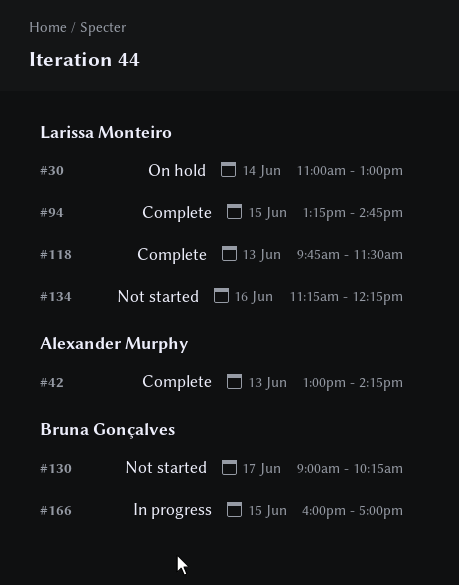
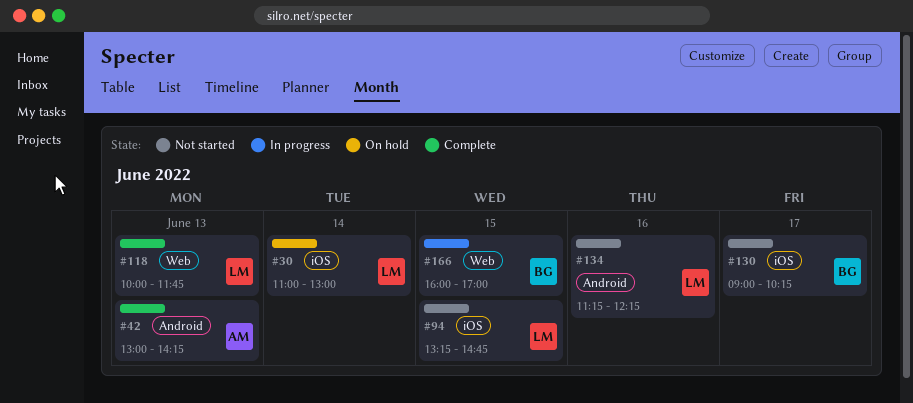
#94, status: Complete -> Not started
#118, begins: 09:45 -> 10:00
#118, ends: 11:30 -> 11:45

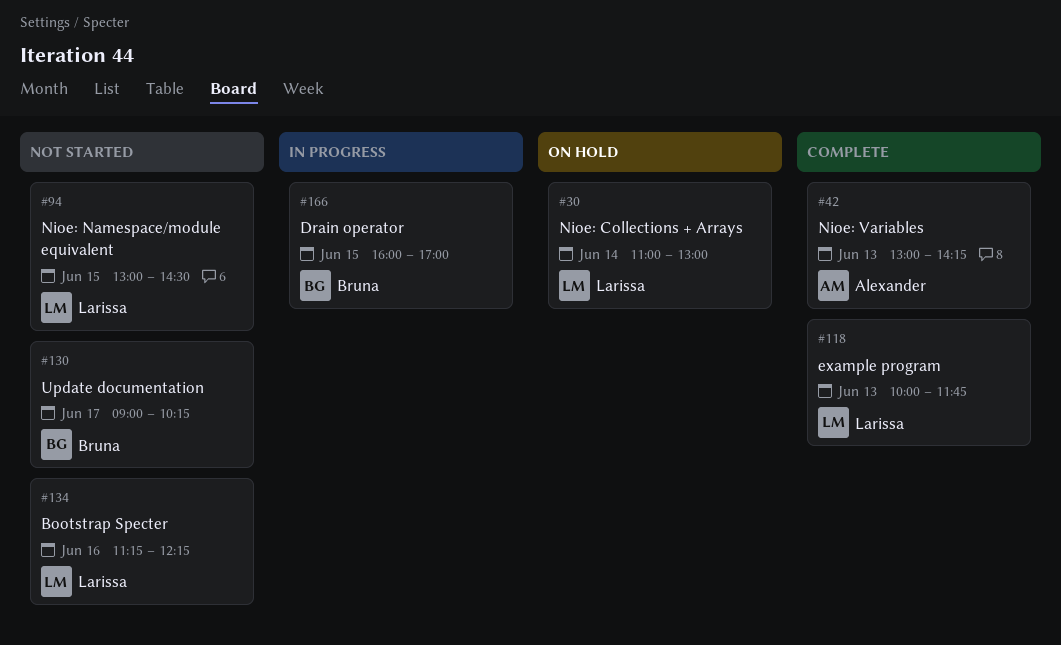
#94, begins: 13:15 -> 13:00
#94, ends: 14:45 -> 14:30

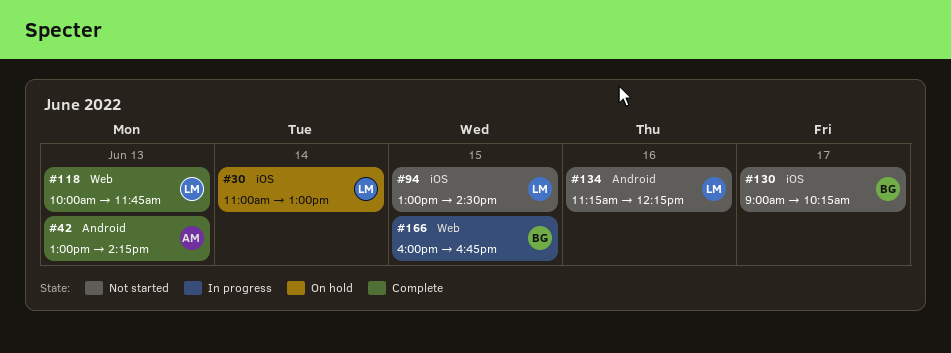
#166, ends: 17:00 -> 16:45

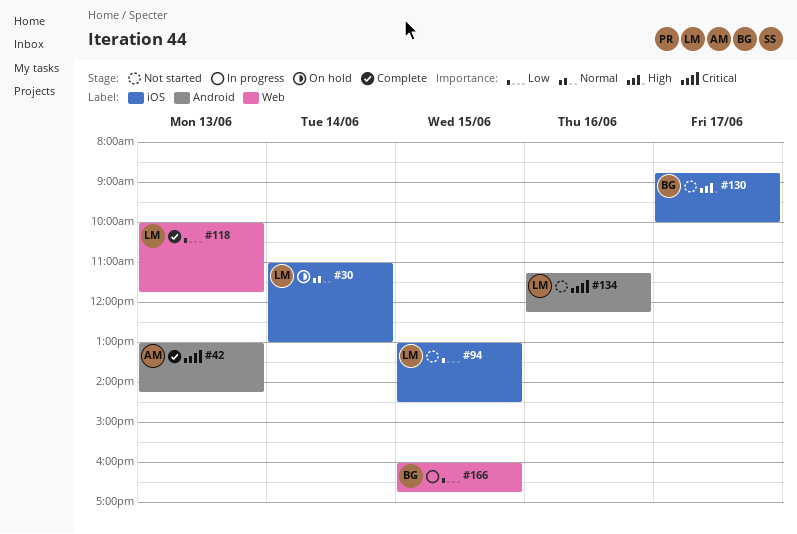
#130, begins: 09:00 -> 08:45
#130, ends: 10:15 -> 10:00

